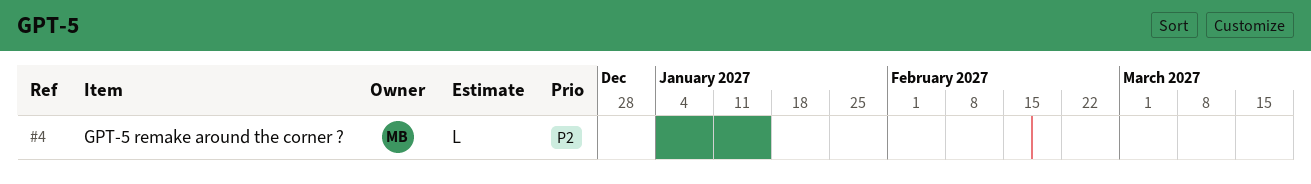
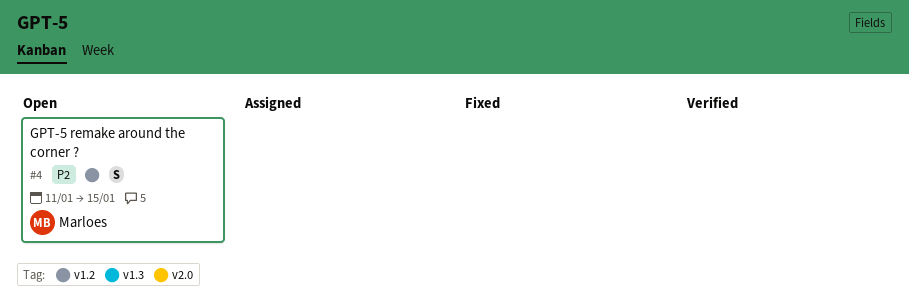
#4, estimate: L -> S
#4, start: Jan 4 -> Jan 11

